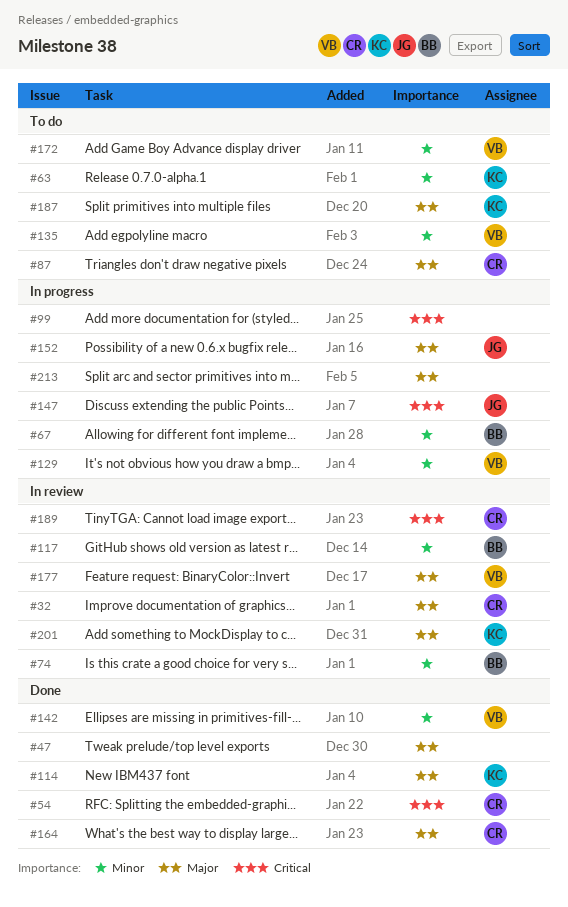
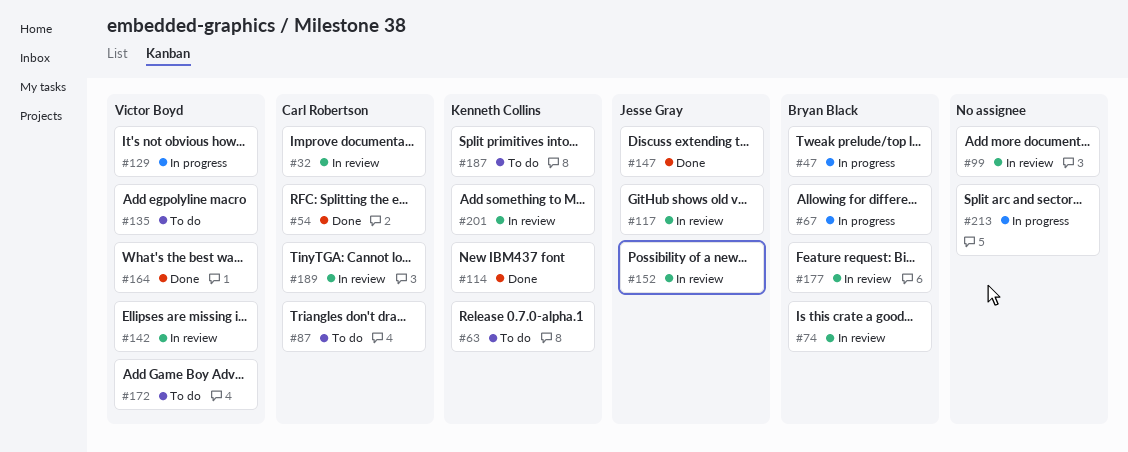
#47, status: Done -> In progress
#47, owner: none -> Bryan Black
#99, status: In progress -> In review
#117, owner: Bryan Black -> Jesse Gray
#142, status: Done -> In review
#147, status: In progress -> Done
#152, status: In progress -> In review
#164, owner: Carl Robertson -> Victor Boyd
#177, owner: Victor Boyd -> Bryan Black

